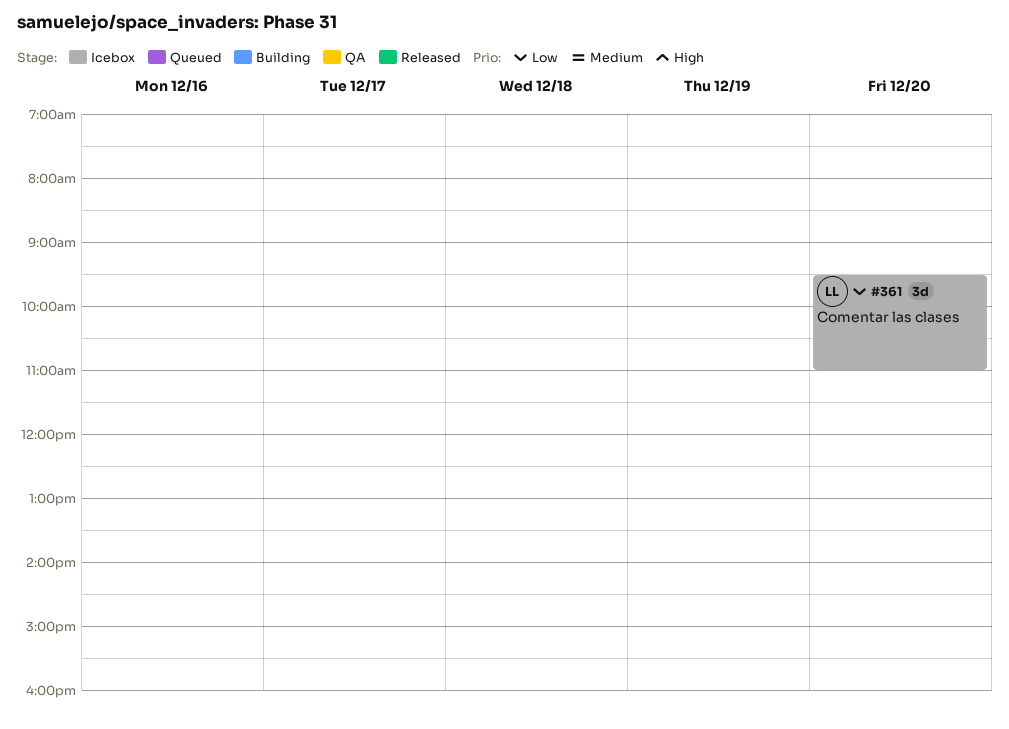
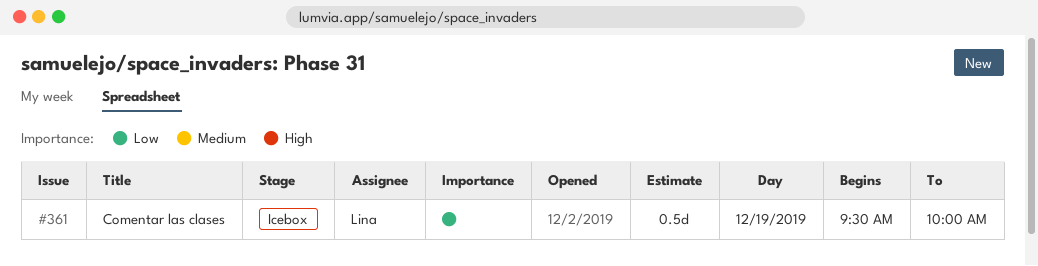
#361, estimate: 3d -> 0.5d
#361, day: Dec 20 -> Dec 19
#361, ends: 11:00 -> 10:00

